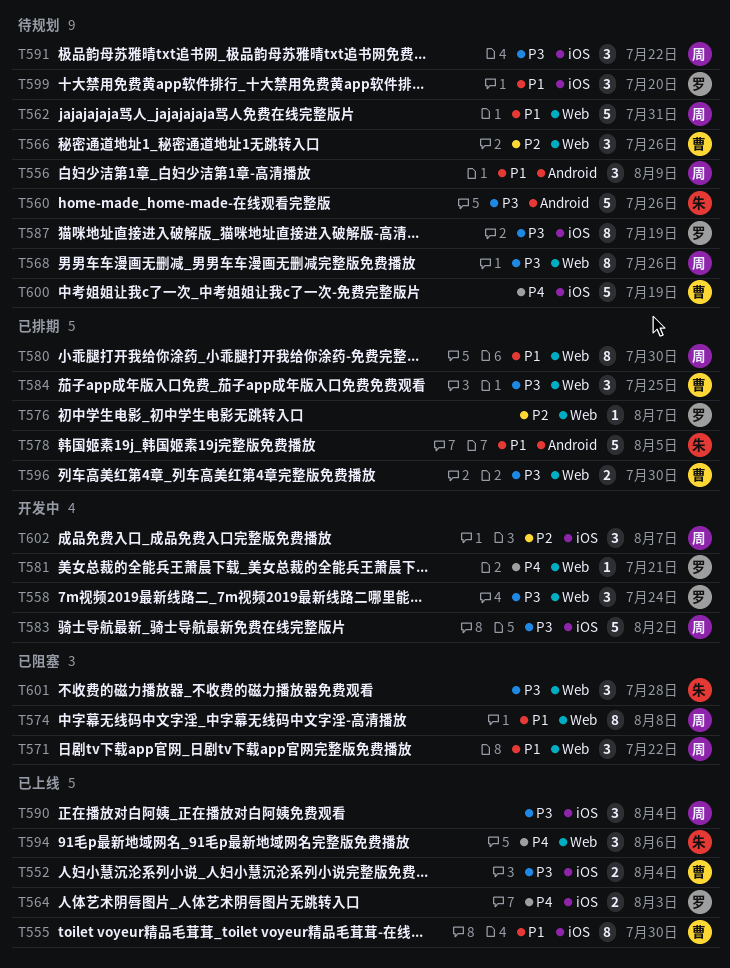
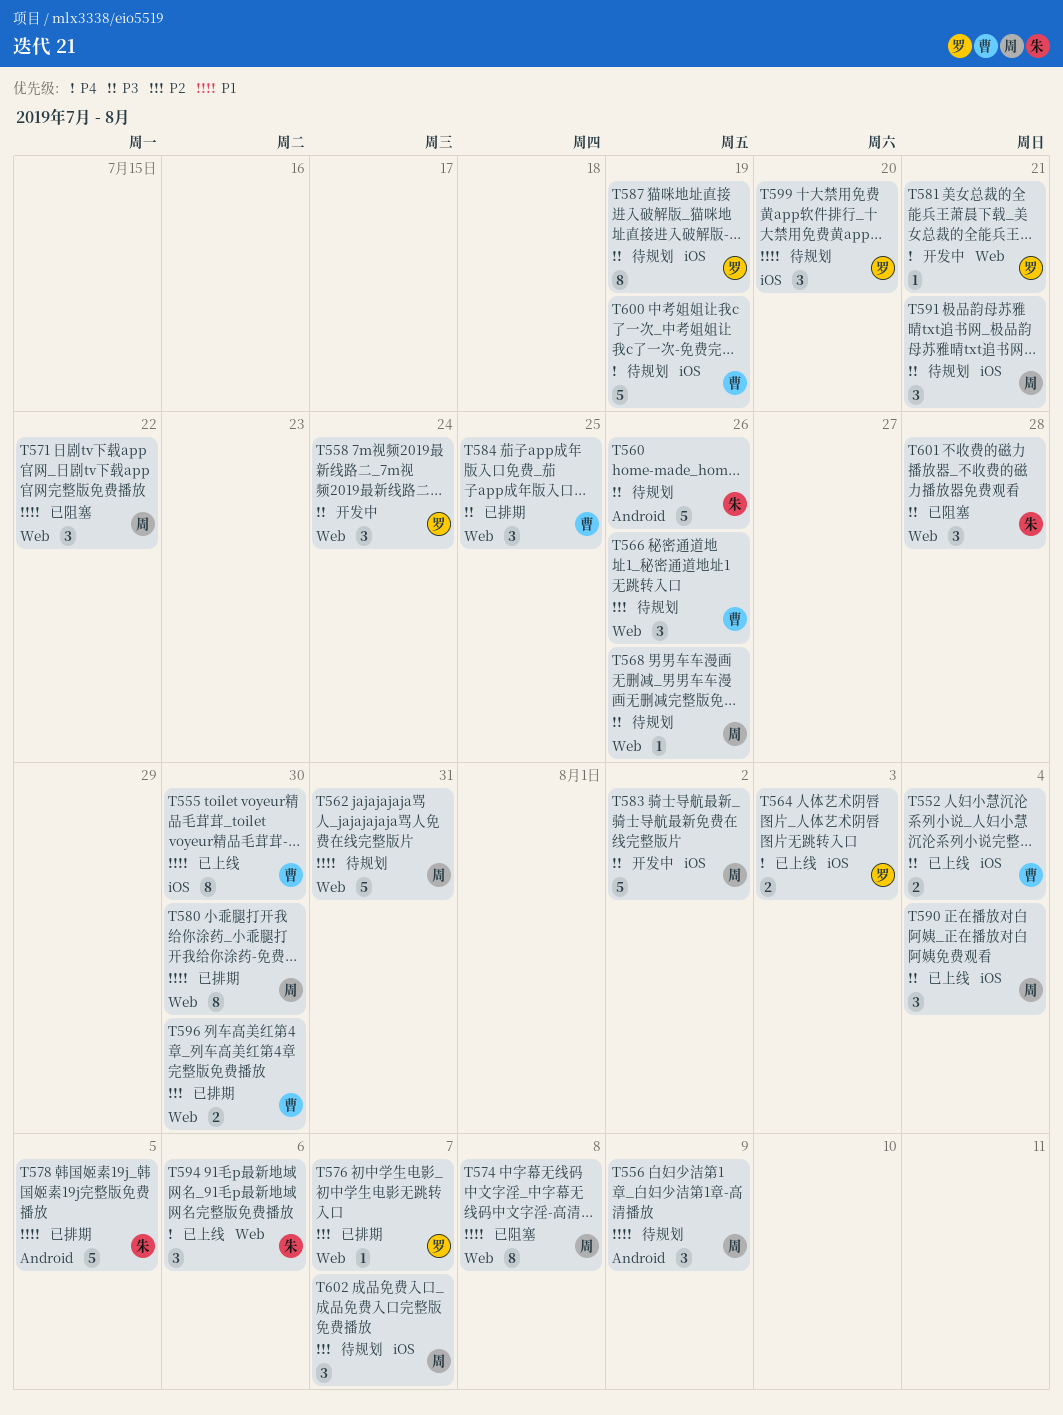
T568, estimate: 8 -> 1
T591, due: Jul 22 -> Jul 21
T596, priority: P3 -> P2
T602, status: 开发中 -> 待规划

